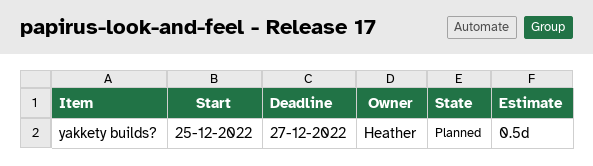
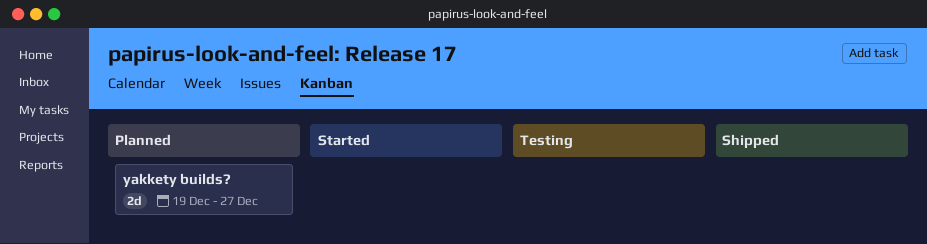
yakkety builds?, estimate: 0.5d -> 2d
yakkety builds?, start: Dec 25 -> Dec 19

